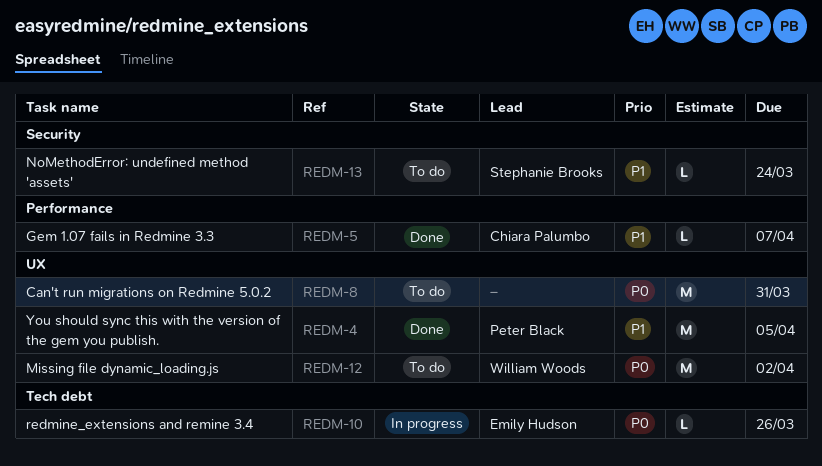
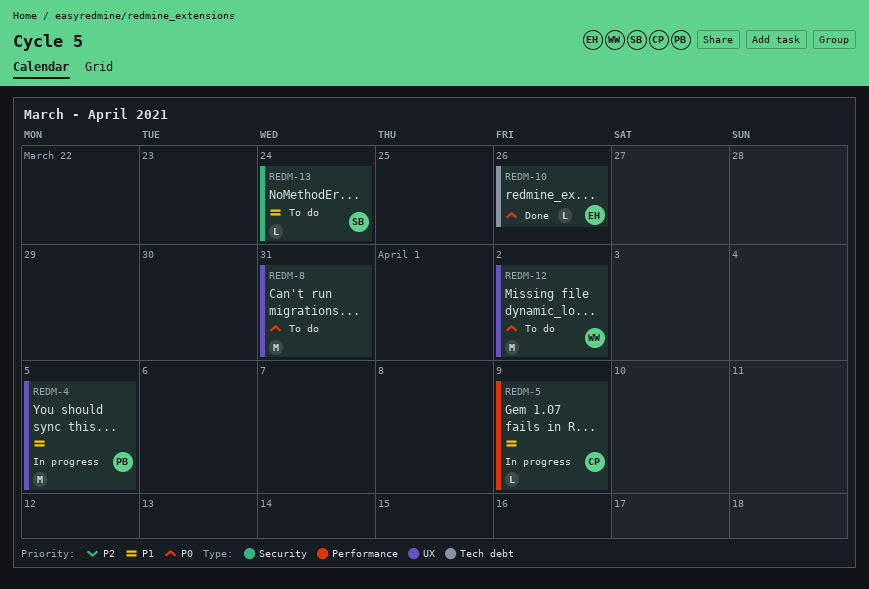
REDM-4, status: Done -> In progress
REDM-5, status: Done -> In progress
REDM-5, due: Apr 7 -> Apr 9
REDM-10, status: In progress -> Done

